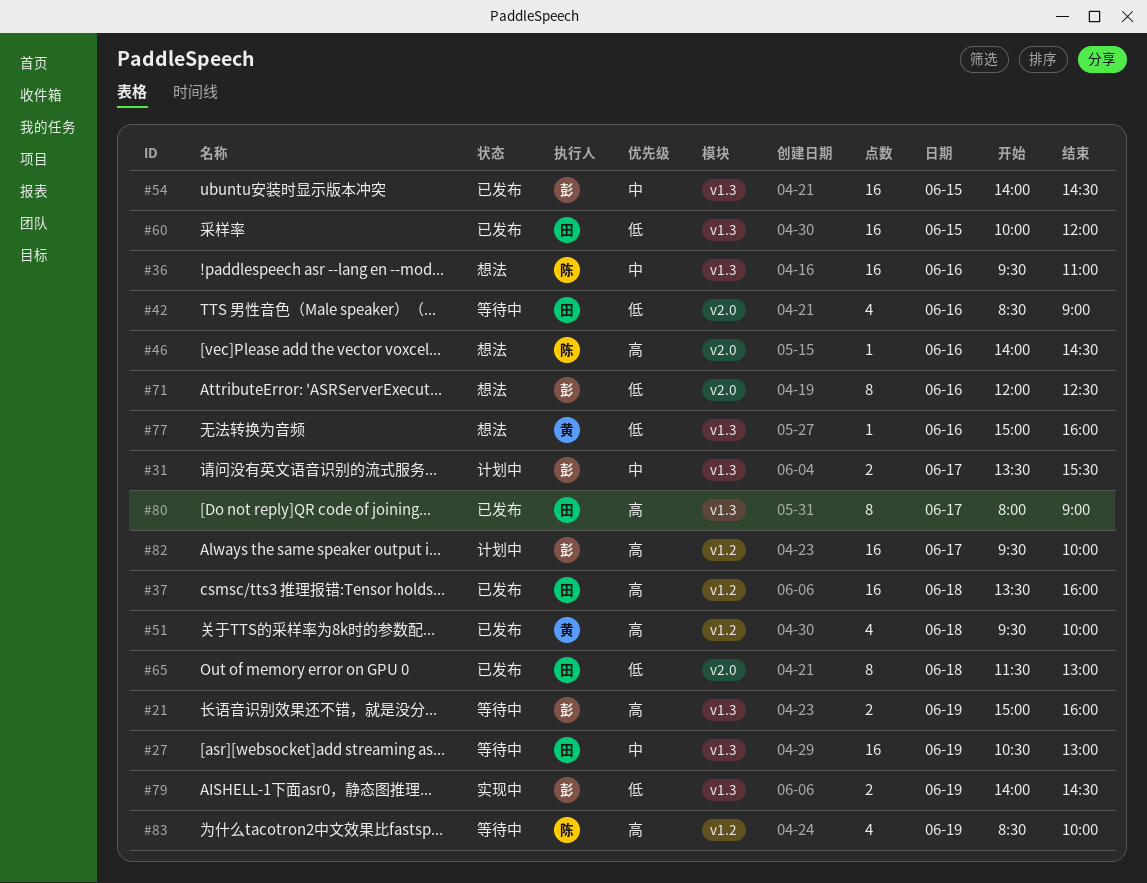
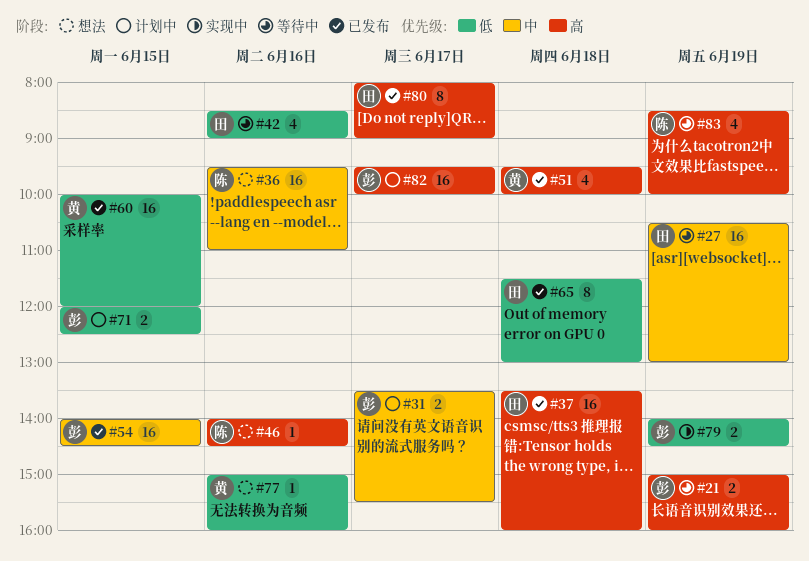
#60, owner: 田 -> 黄
#71, status: 想法 -> 计划中
#71, estimate: 8 -> 2
#71, day: Jun 16 -> Jun 15

